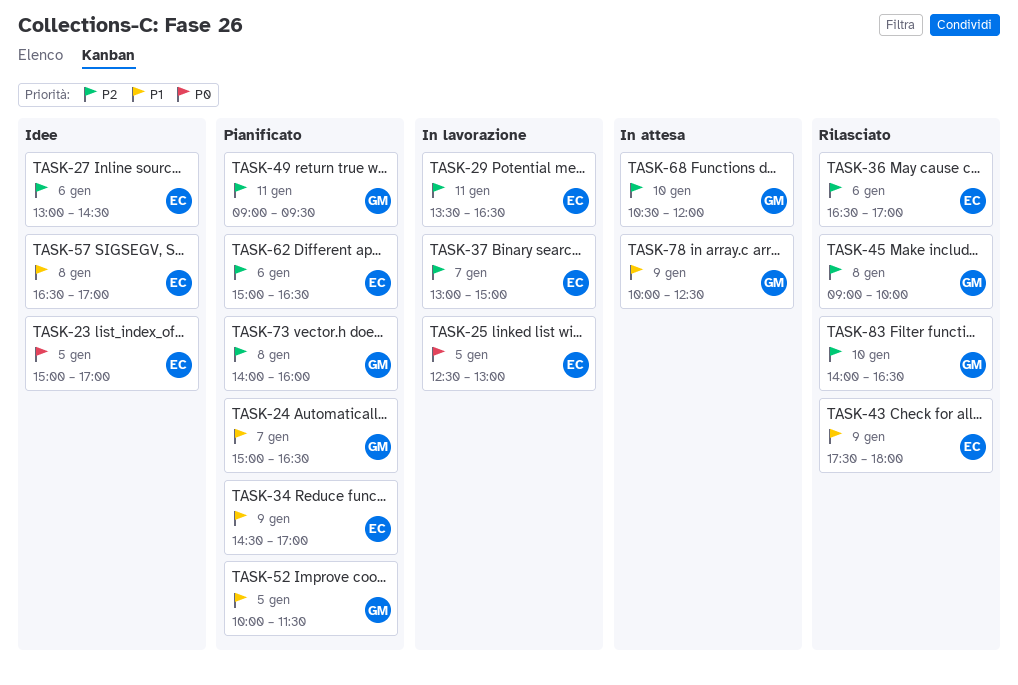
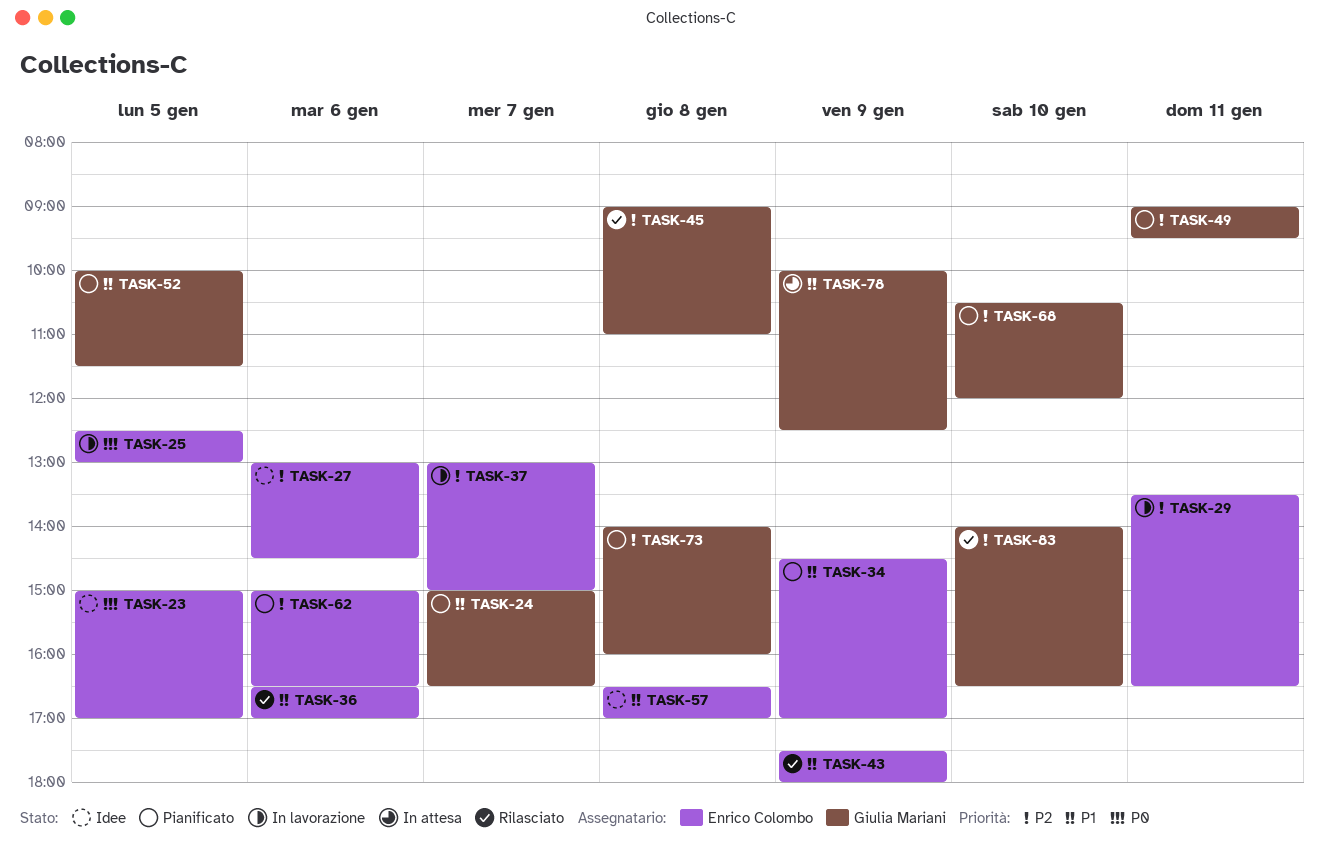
TASK-36, priority: P2 -> P1
TASK-45, ends: 10:00 -> 11:00
TASK-68, status: In attesa -> Pianificato

